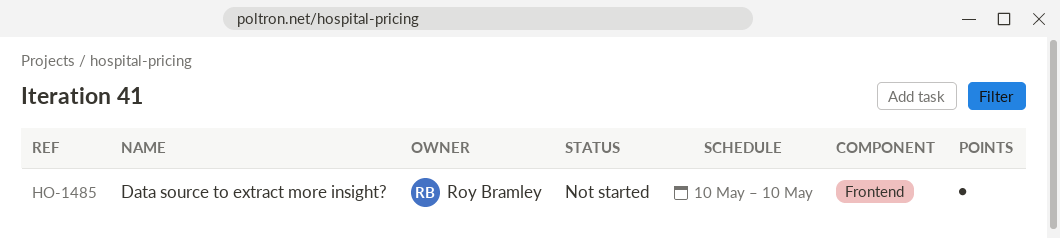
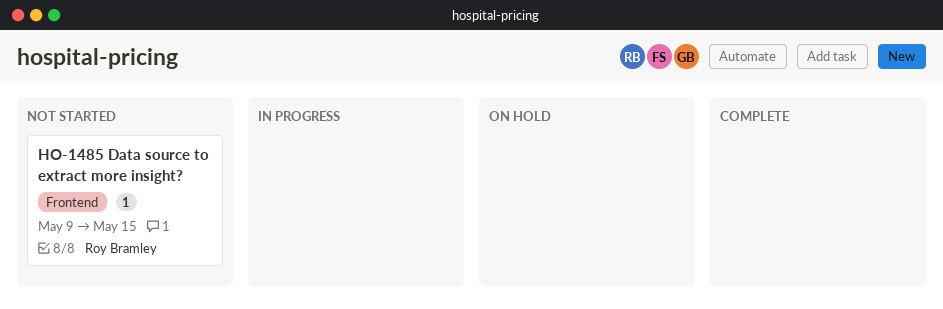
HO-1485, start: May 10 -> May 9
HO-1485, due: May 10 -> May 15

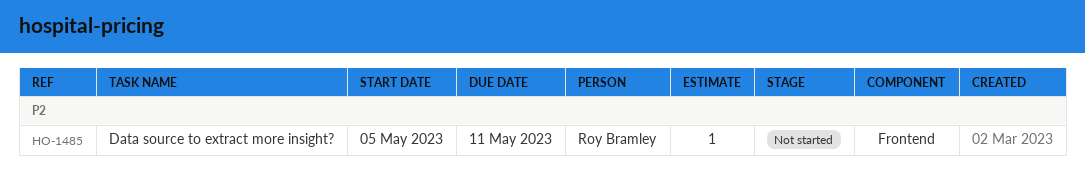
HO-1485, start: May 9 -> May 5
HO-1485, due: May 15 -> May 11

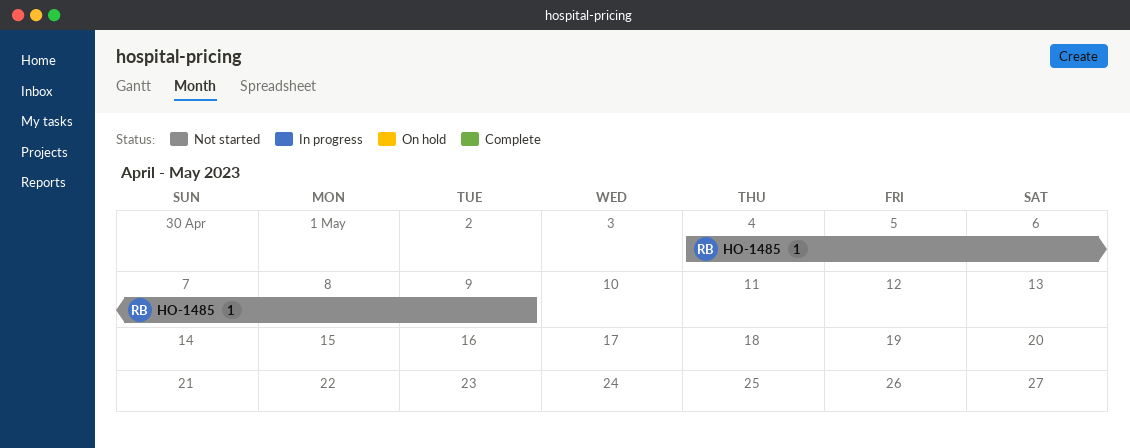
HO-1485, start: May 5 -> May 4
HO-1485, due: May 11 -> May 9

